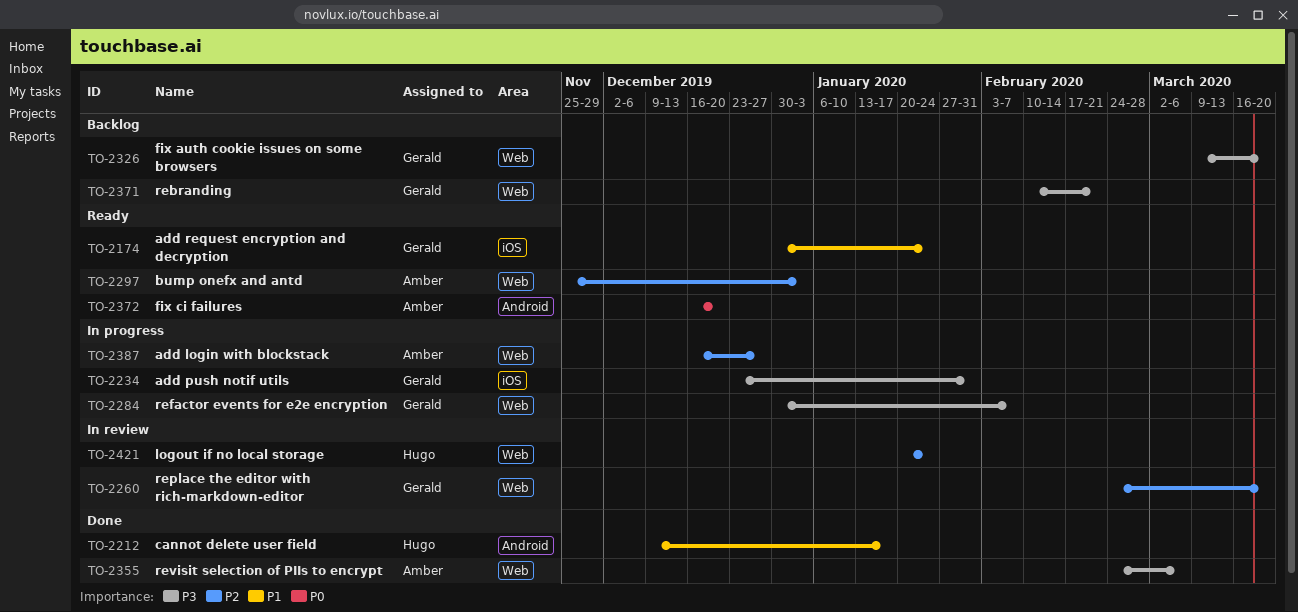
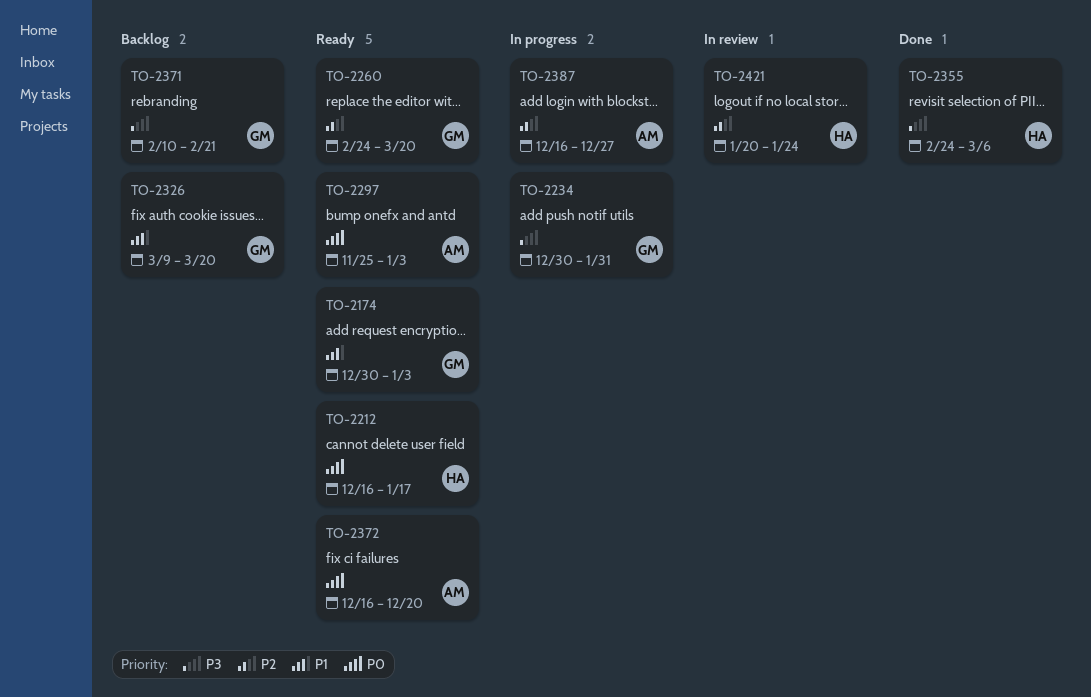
TO-2174, due: Jan 24 -> Jan 3
TO-2212, status: Done -> Ready
TO-2212, priority: P1 -> P0
TO-2212, start: Dec 9 -> Dec 16
TO-2234, start: Dec 23 -> Dec 30
TO-2260, status: In review -> Ready
TO-2284: present -> none
TO-2297, priority: P2 -> P0
TO-2326, priority: P3 -> P1
TO-2355, owner: Amber -> Hugo

